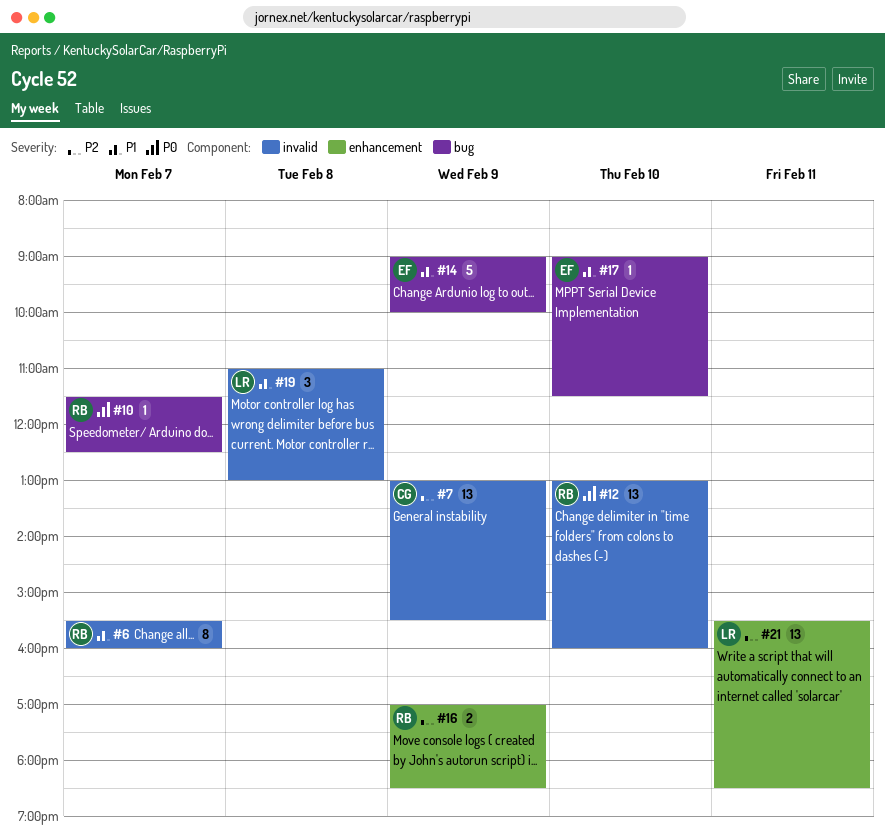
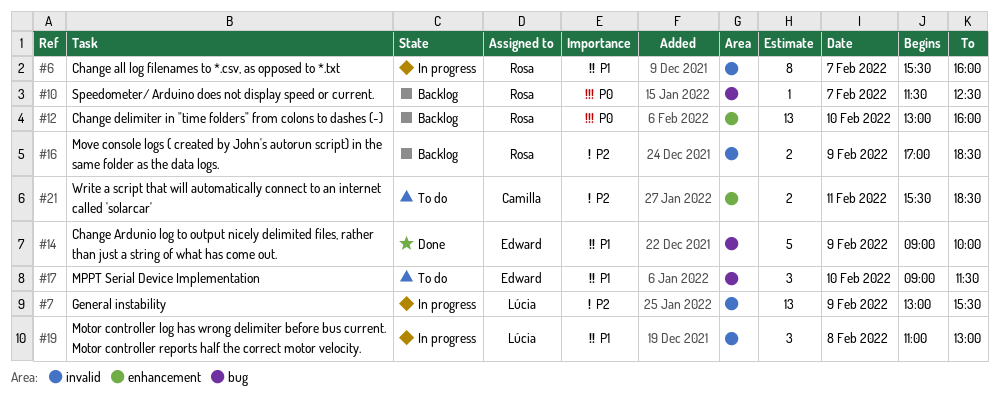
#7, owner: Camilla -> Lúcia
#12, label: invalid -> enhancement
#16, label: enhancement -> invalid
#17, estimate: 1 -> 3
#21, owner: Lúcia -> Camilla
#21, estimate: 13 -> 2

